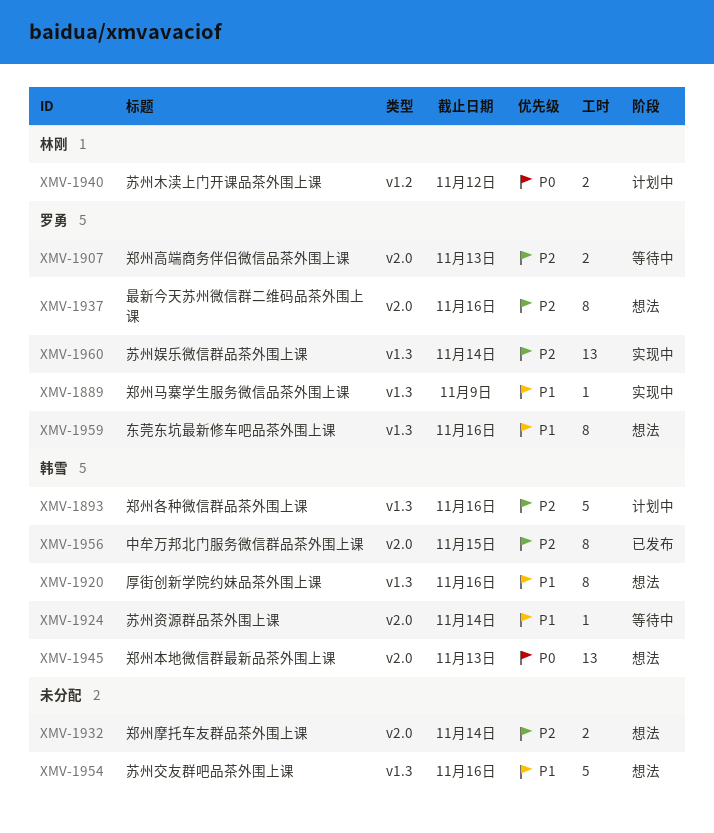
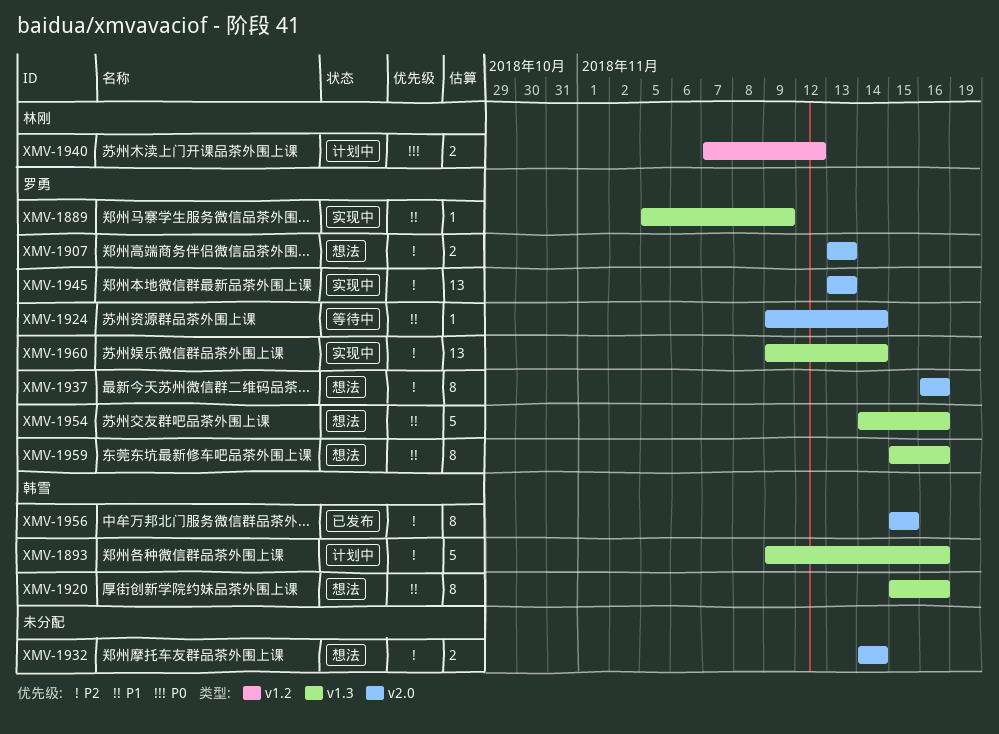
XMV-1907, status: 等待中 -> 想法
XMV-1924, owner: 韩雪 -> 罗勇
XMV-1945, status: 想法 -> 实现中
XMV-1945, owner: 韩雪 -> 罗勇
XMV-1945, priority: P0 -> P2
XMV-1954, owner: none -> 罗勇

